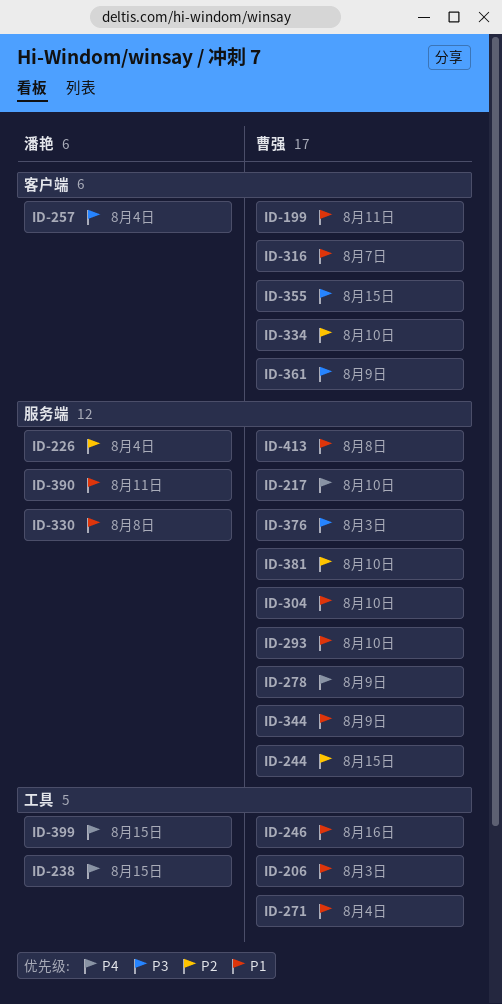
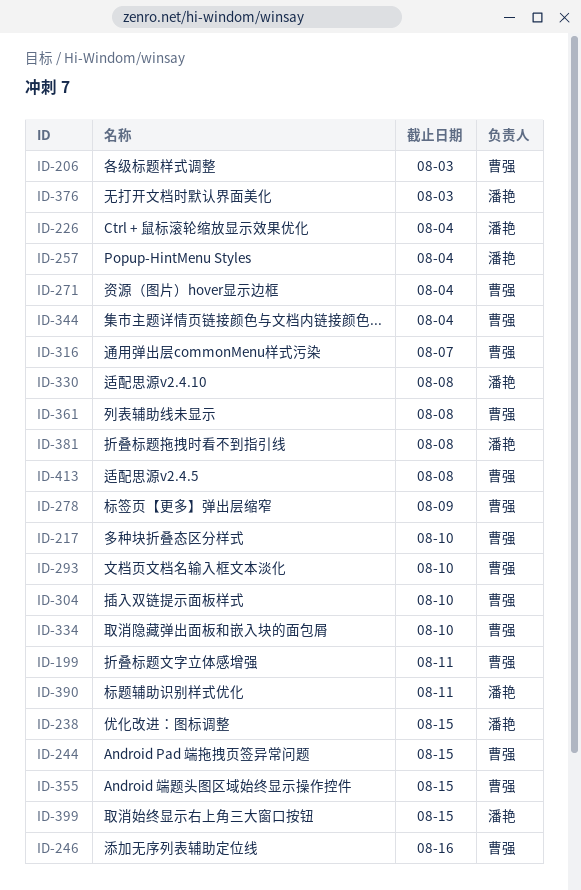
ID-344, due: Aug 9 -> Aug 4
ID-361, due: Aug 9 -> Aug 8
ID-376, owner: 曹强 -> 潘艳
ID-381, owner: 曹强 -> 潘艳
ID-381, due: Aug 10 -> Aug 8

